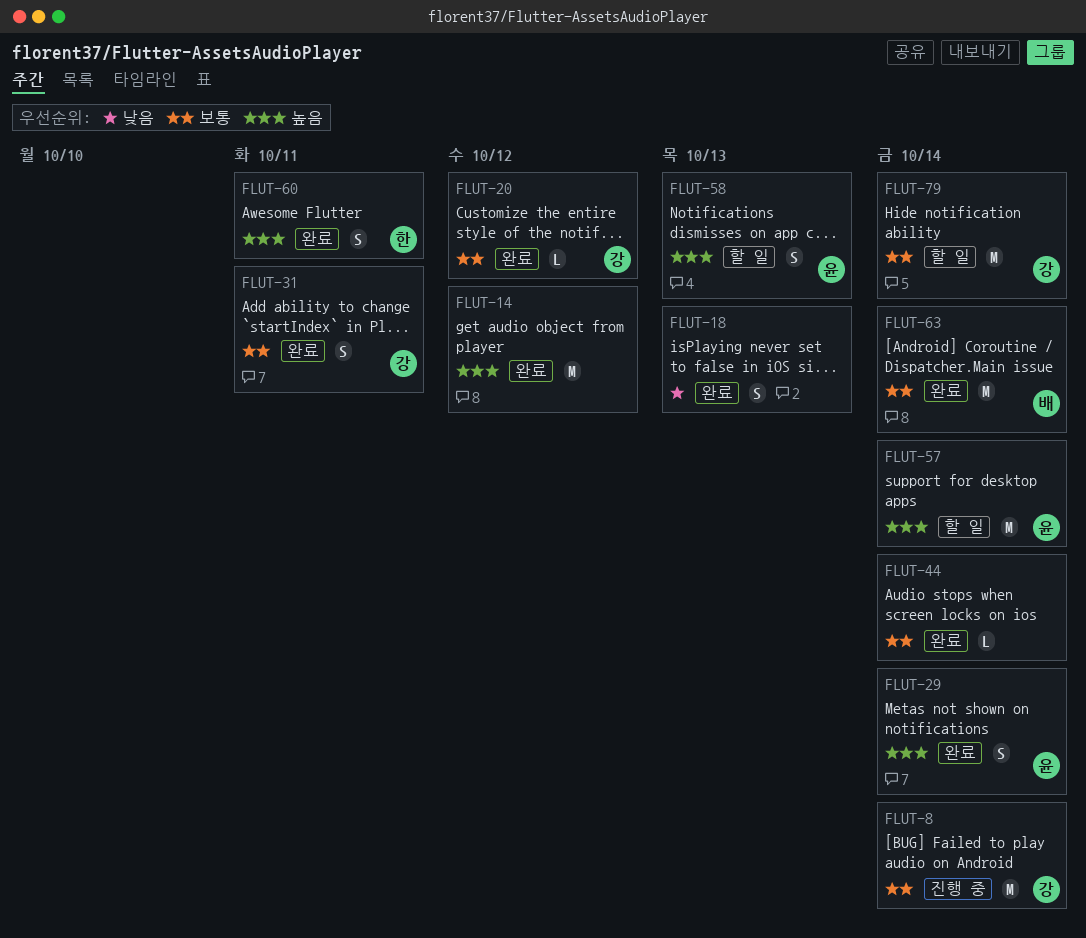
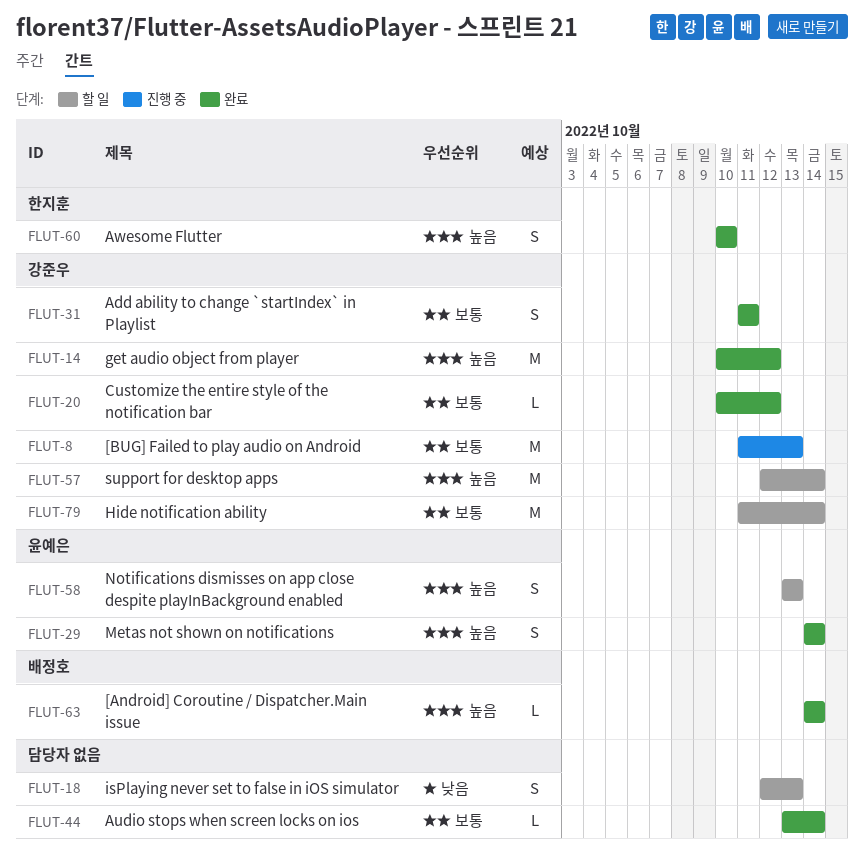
FLUT-8, due: Oct 14 -> Oct 13
FLUT-14, owner: none -> 강준우
FLUT-18, status: 완료 -> 할 일
FLUT-57, owner: 윤예은 -> 강준우
FLUT-60, due: Oct 11 -> Oct 10
FLUT-63, priority: 보통 -> 높음
FLUT-63, estimate: M -> L

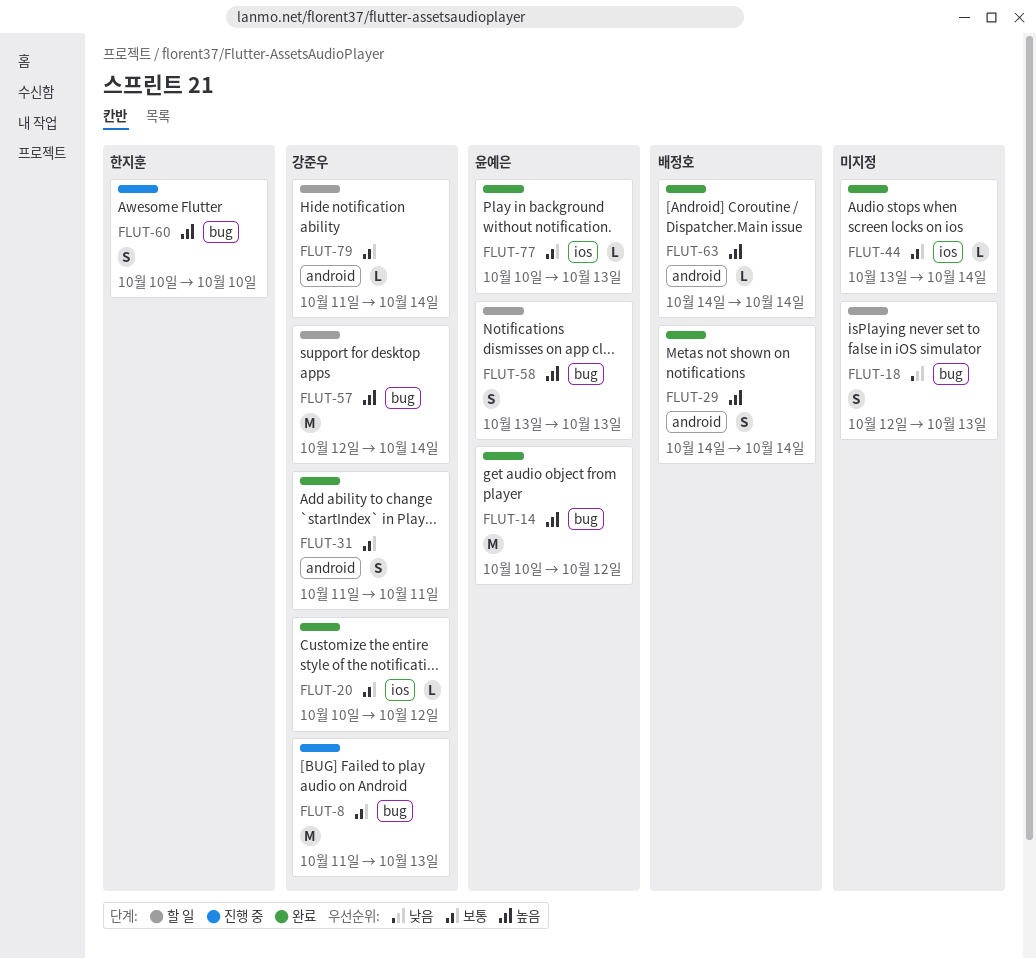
FLUT-14, owner: 강준우 -> 윤예은
FLUT-29, owner: 윤예은 -> 배정호
FLUT-60, status: 완료 -> 진행 중
FLUT-77: none -> present
FLUT-79, estimate: M -> L

